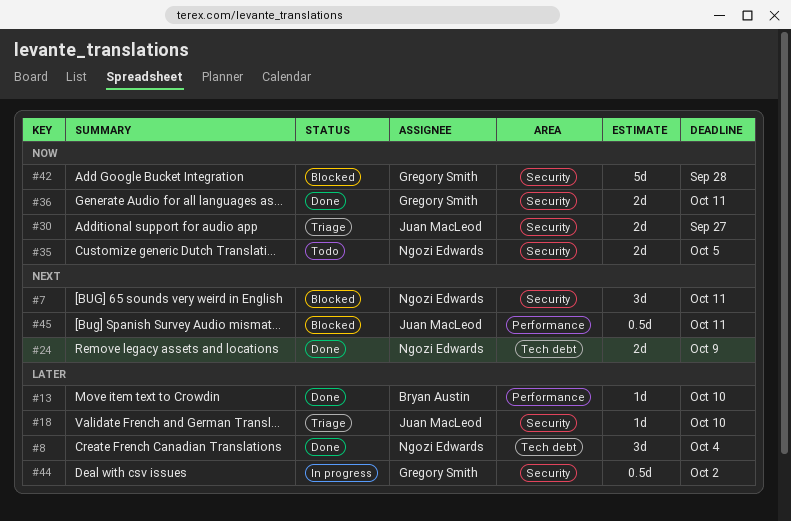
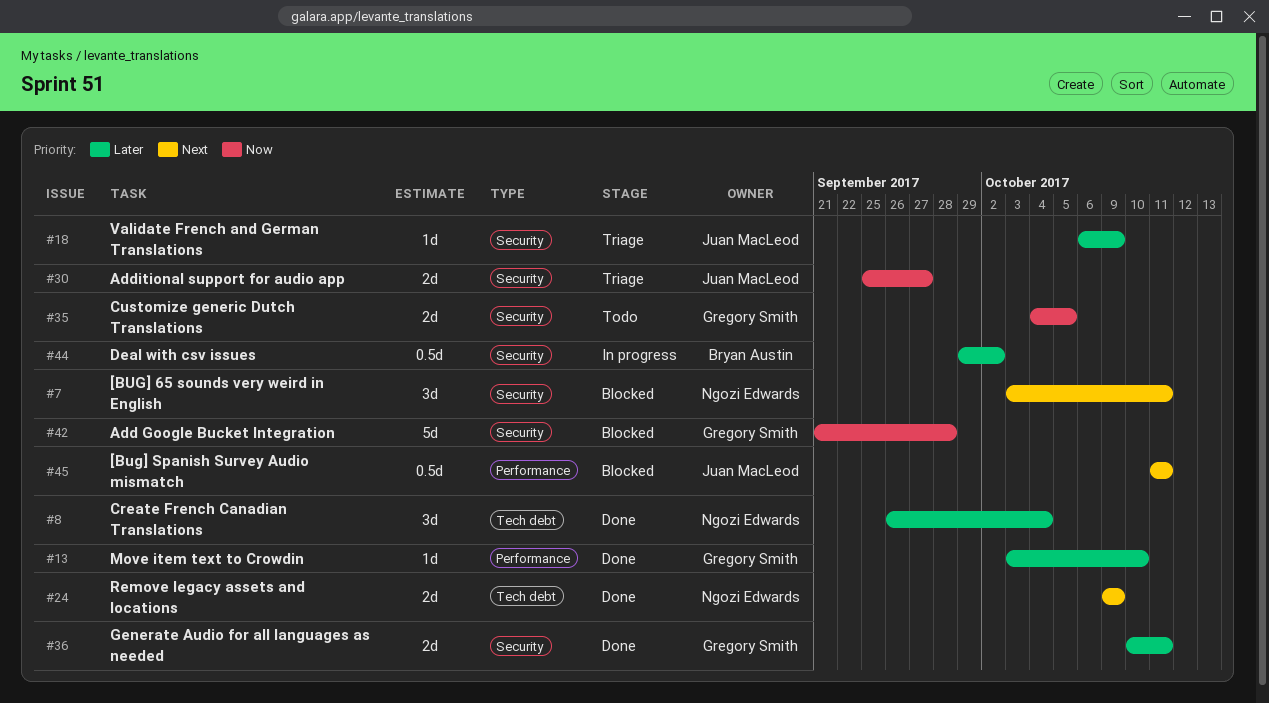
#13, owner: Bryan Austin -> Gregory Smith
#18, due: Oct 10 -> Oct 9
#35, owner: Ngozi Edwards -> Gregory Smith
#36, priority: Now -> Later
#44, owner: Gregory Smith -> Bryan Austin

